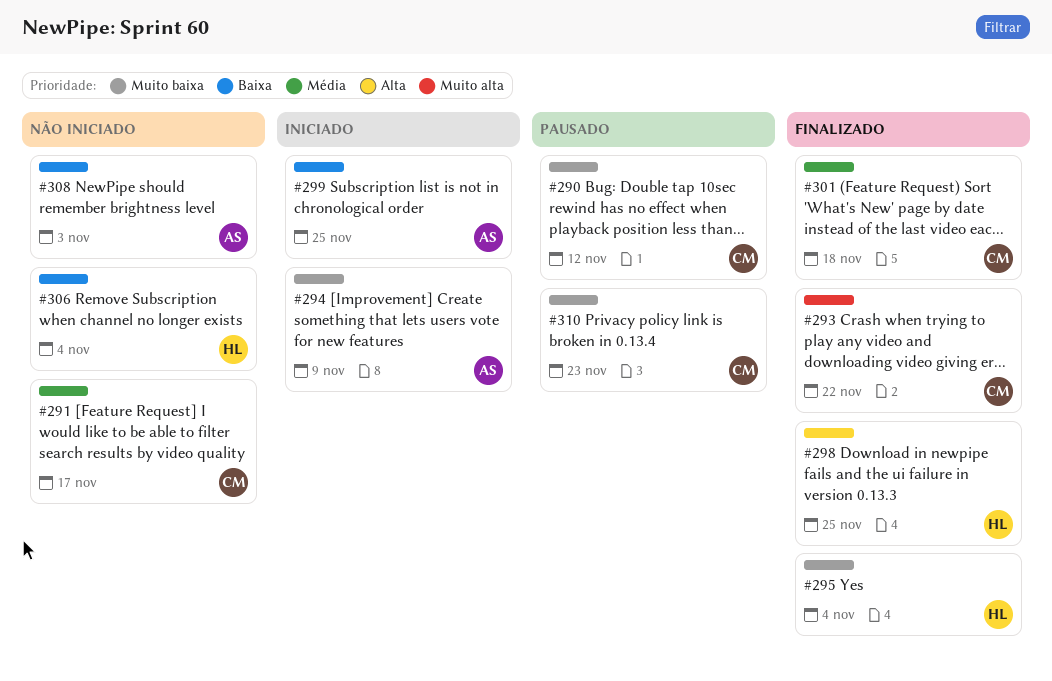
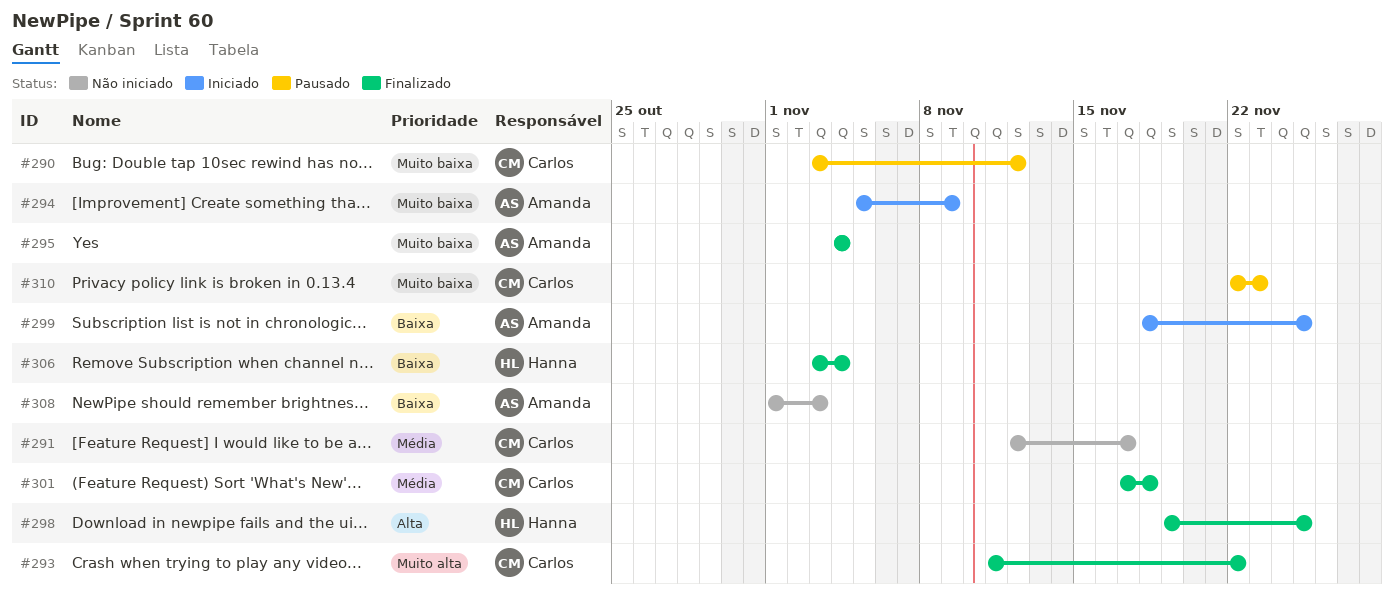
#295, owner: Hanna -> Amanda
#306, status: Não iniciado -> Finalizado

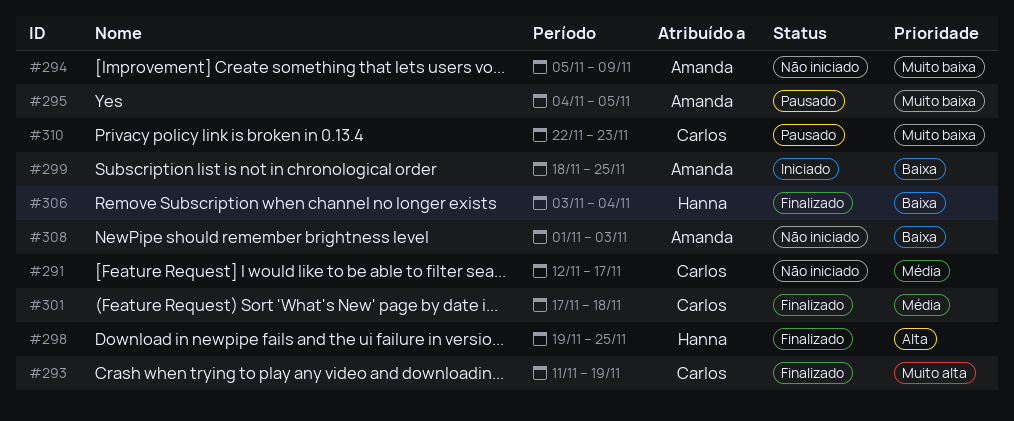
#290: present -> none
#293, due: Nov 22 -> Nov 19
#294, status: Iniciado -> Não iniciado
#295, status: Finalizado -> Pausado
#295, due: Nov 4 -> Nov 5

